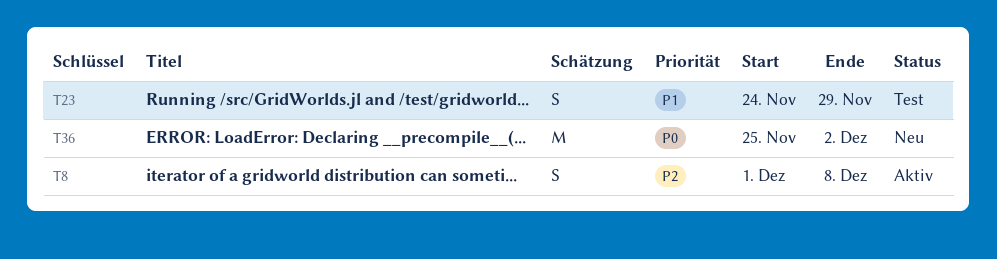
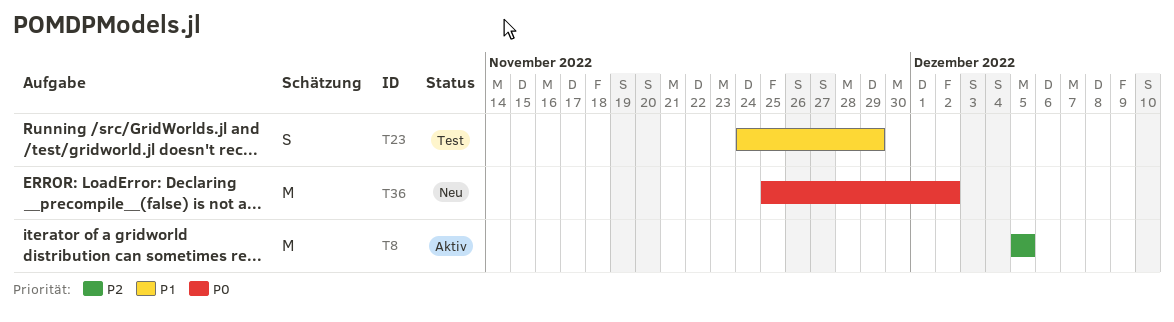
T8, estimate: S -> M
T8, start: Dec 1 -> Dec 5
T8, due: Dec 8 -> Dec 5

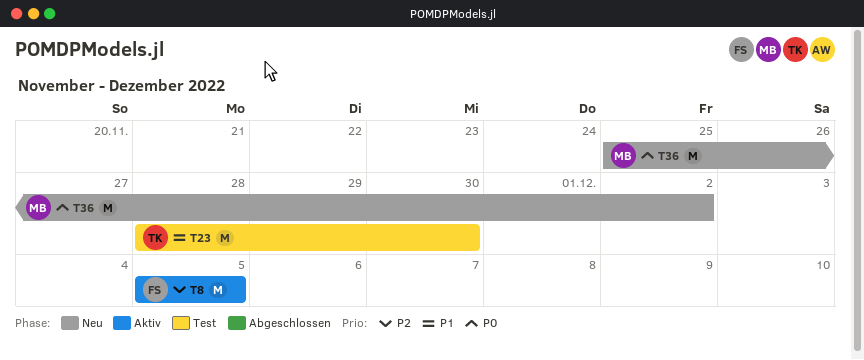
T23, estimate: S -> M
T23, start: Nov 24 -> Nov 28
T23, due: Nov 29 -> Nov 30

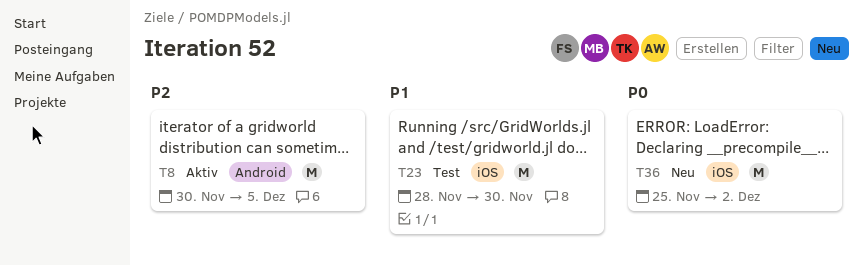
T8, start: Dec 5 -> Nov 30

